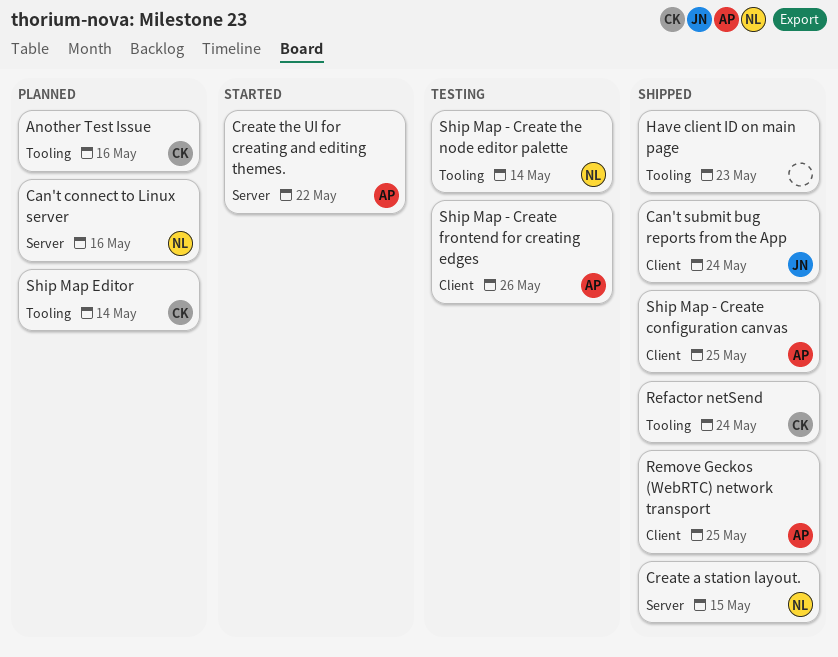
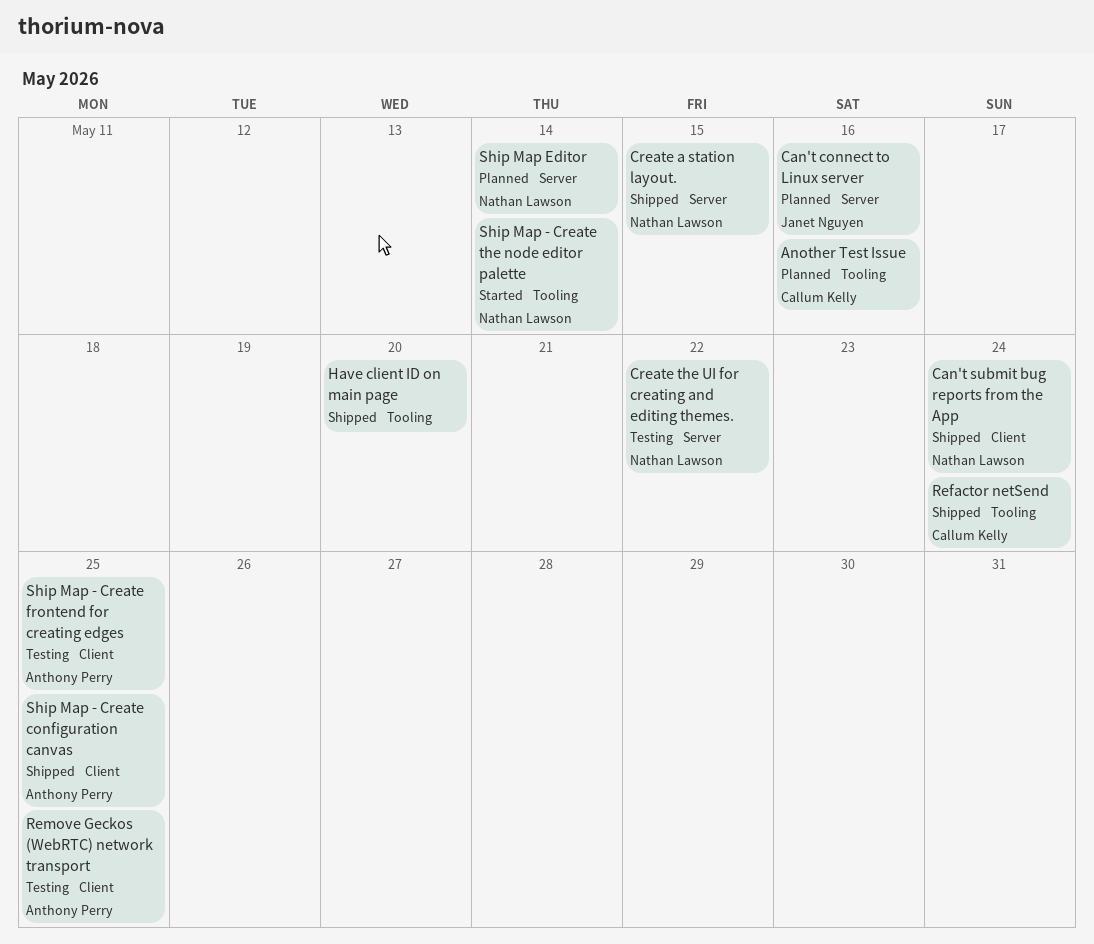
Can't connect to Linux server, owner: Nathan Lawson -> Janet Nguyen
Can't submit bug reports from the App, owner: Janet Nguyen -> Nathan Lawson
Create the UI for creating and editing themes., status: Started -> Testing
Create the UI for creating and editing themes., owner: Anthony Perry -> Nathan Lawson
Have client ID on main page, due: May 23 -> May 20
Remove Geckos (WebRTC) network transport, status: Shipped -> Testing
Ship Map - Create frontend for creating edges, due: May 26 -> May 25
Ship Map - Create the node editor palette, status: Testing -> Started
Ship Map Editor, owner: Callum Kelly -> Nathan Lawson
Ship Map Editor, label: Tooling -> Server

